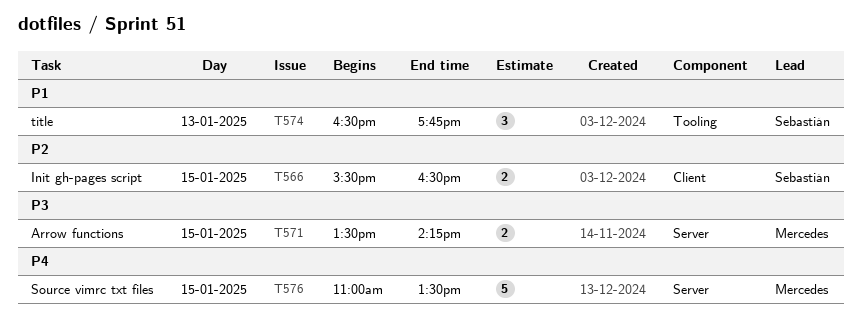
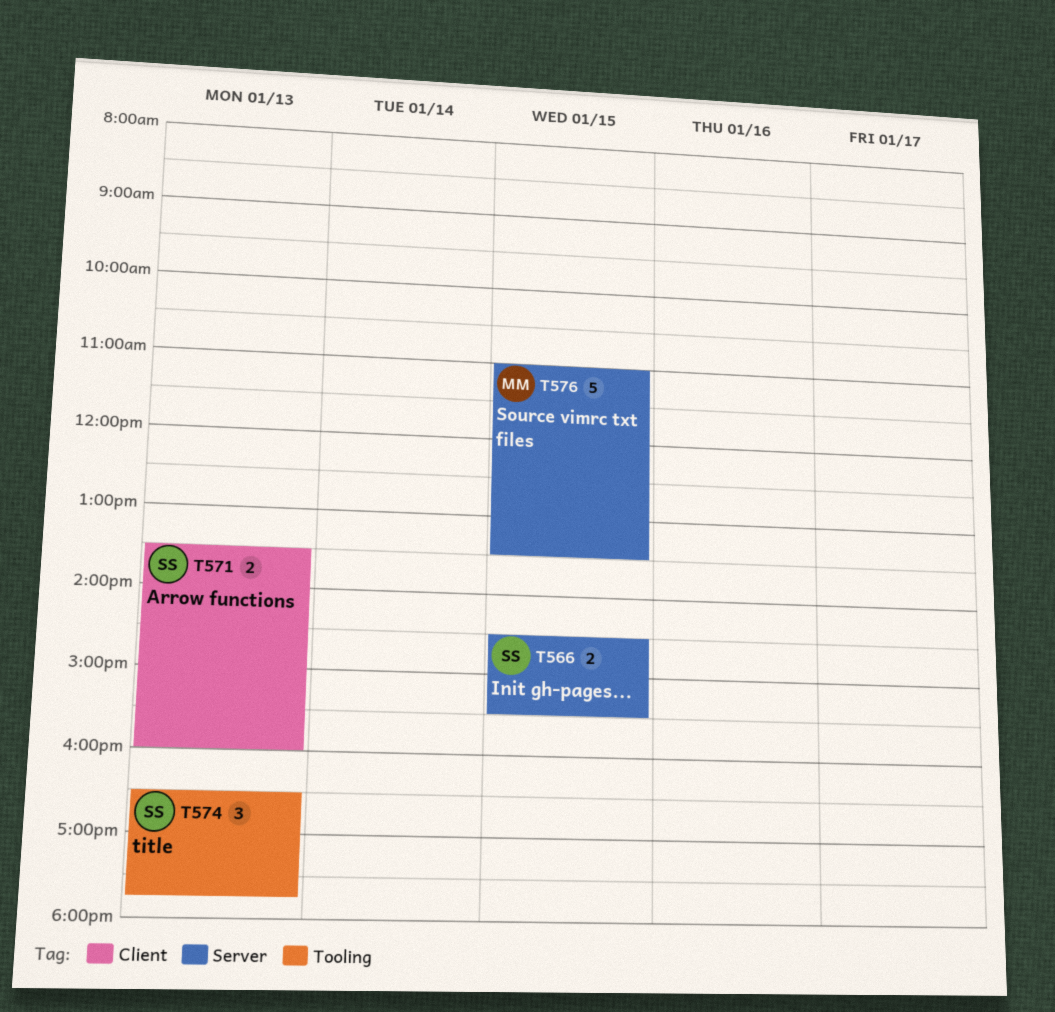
T566, label: Client -> Server
T566, begins: 15:30 -> 14:30
T566, ends: 16:30 -> 15:30
T571, owner: Mercedes -> Sebastián
T571, label: Server -> Client
T571, day: Jan 15 -> Jan 13
T571, ends: 14:15 -> 16:00

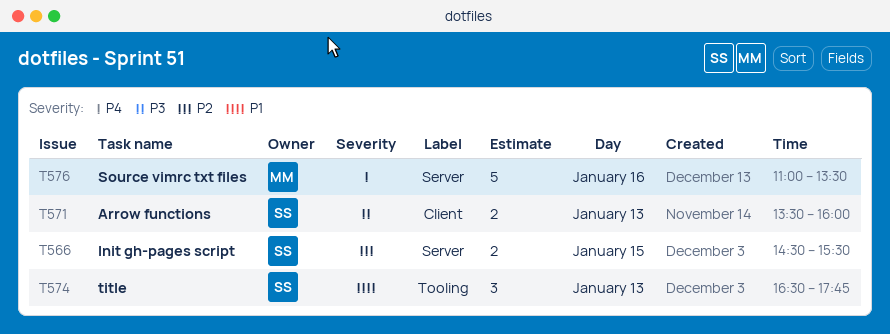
T576, day: Jan 15 -> Jan 16

